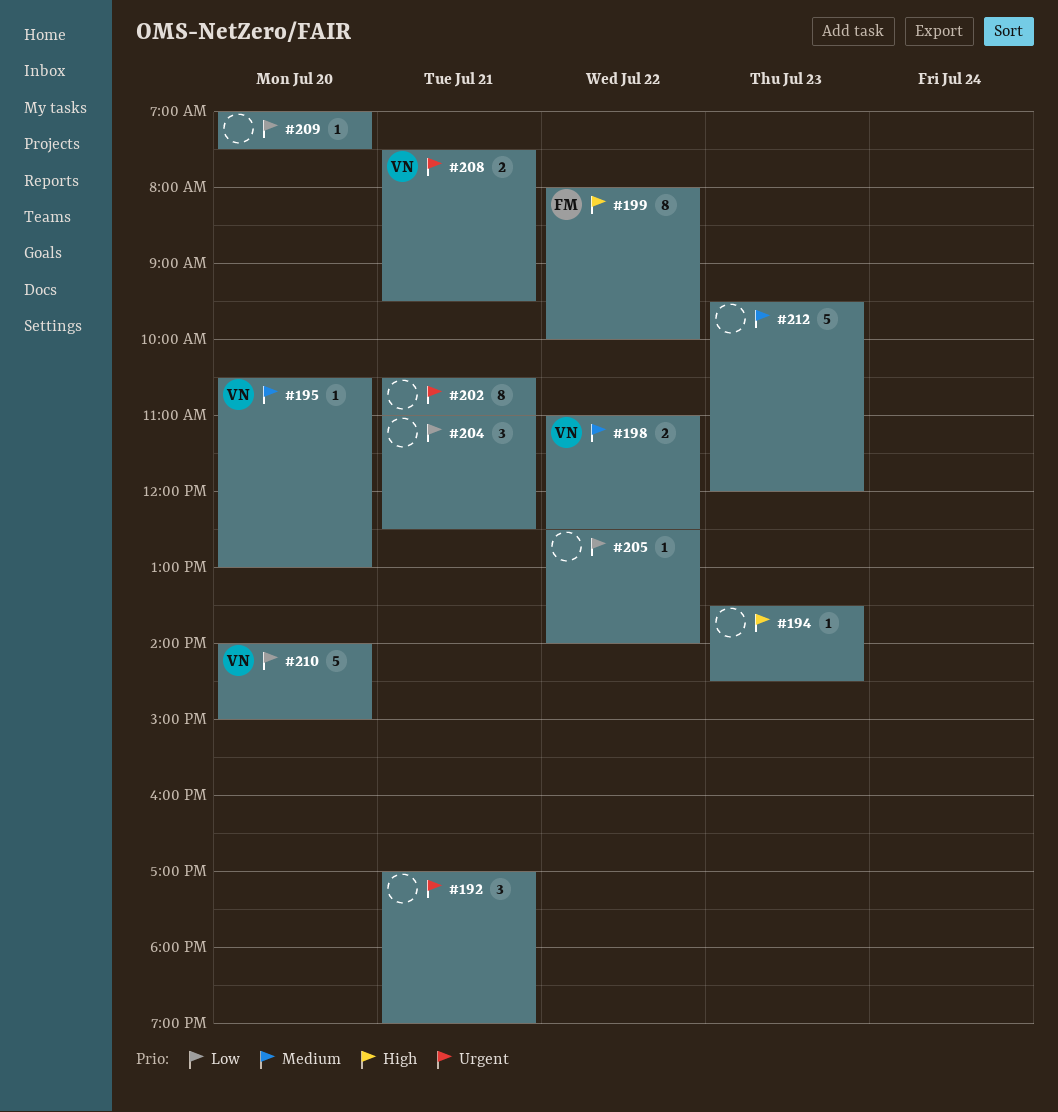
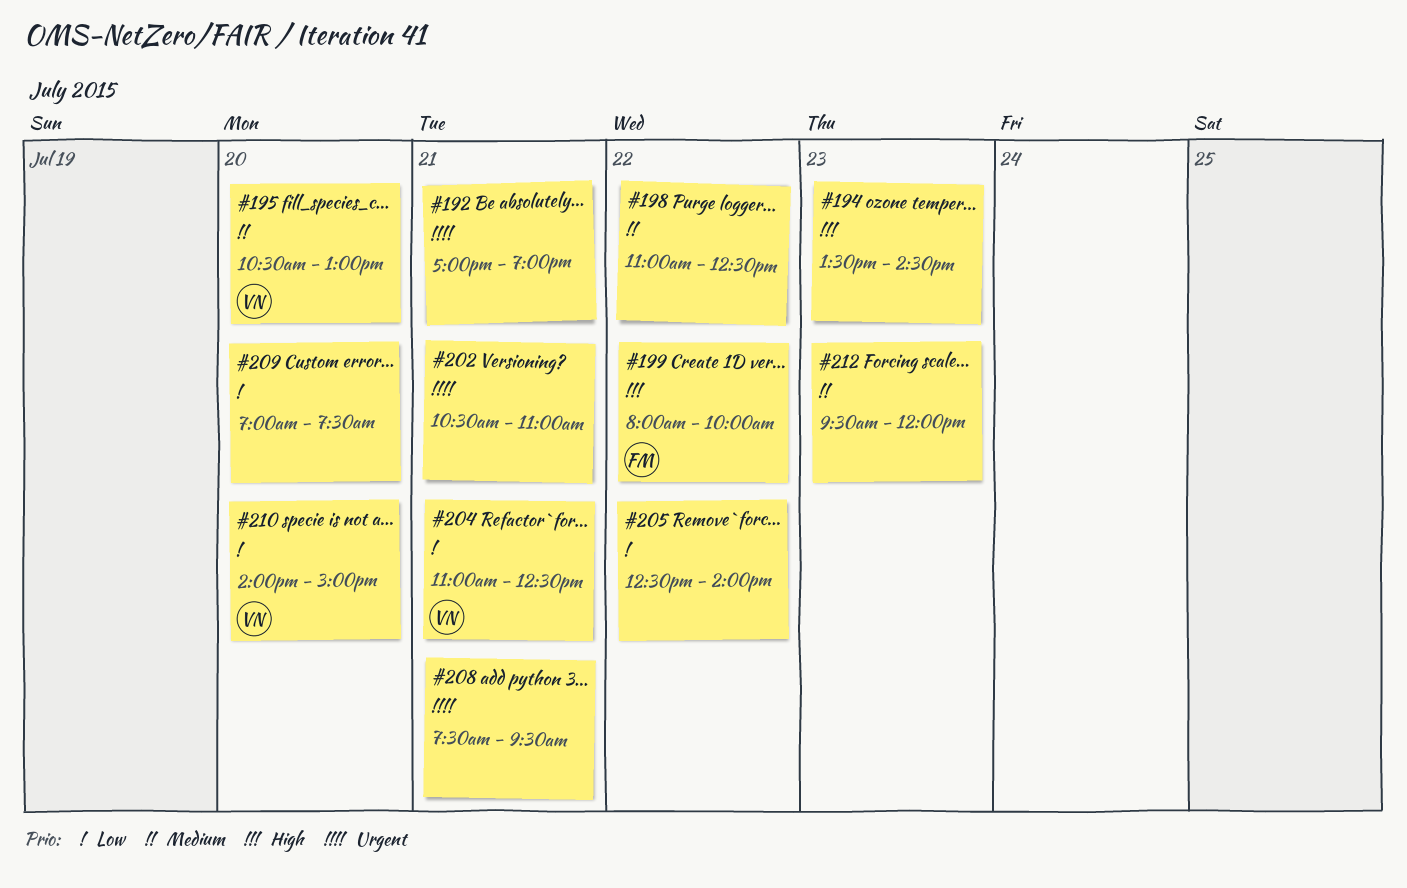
#198, owner: VN -> none
#204, owner: none -> VN
#208, owner: VN -> none

